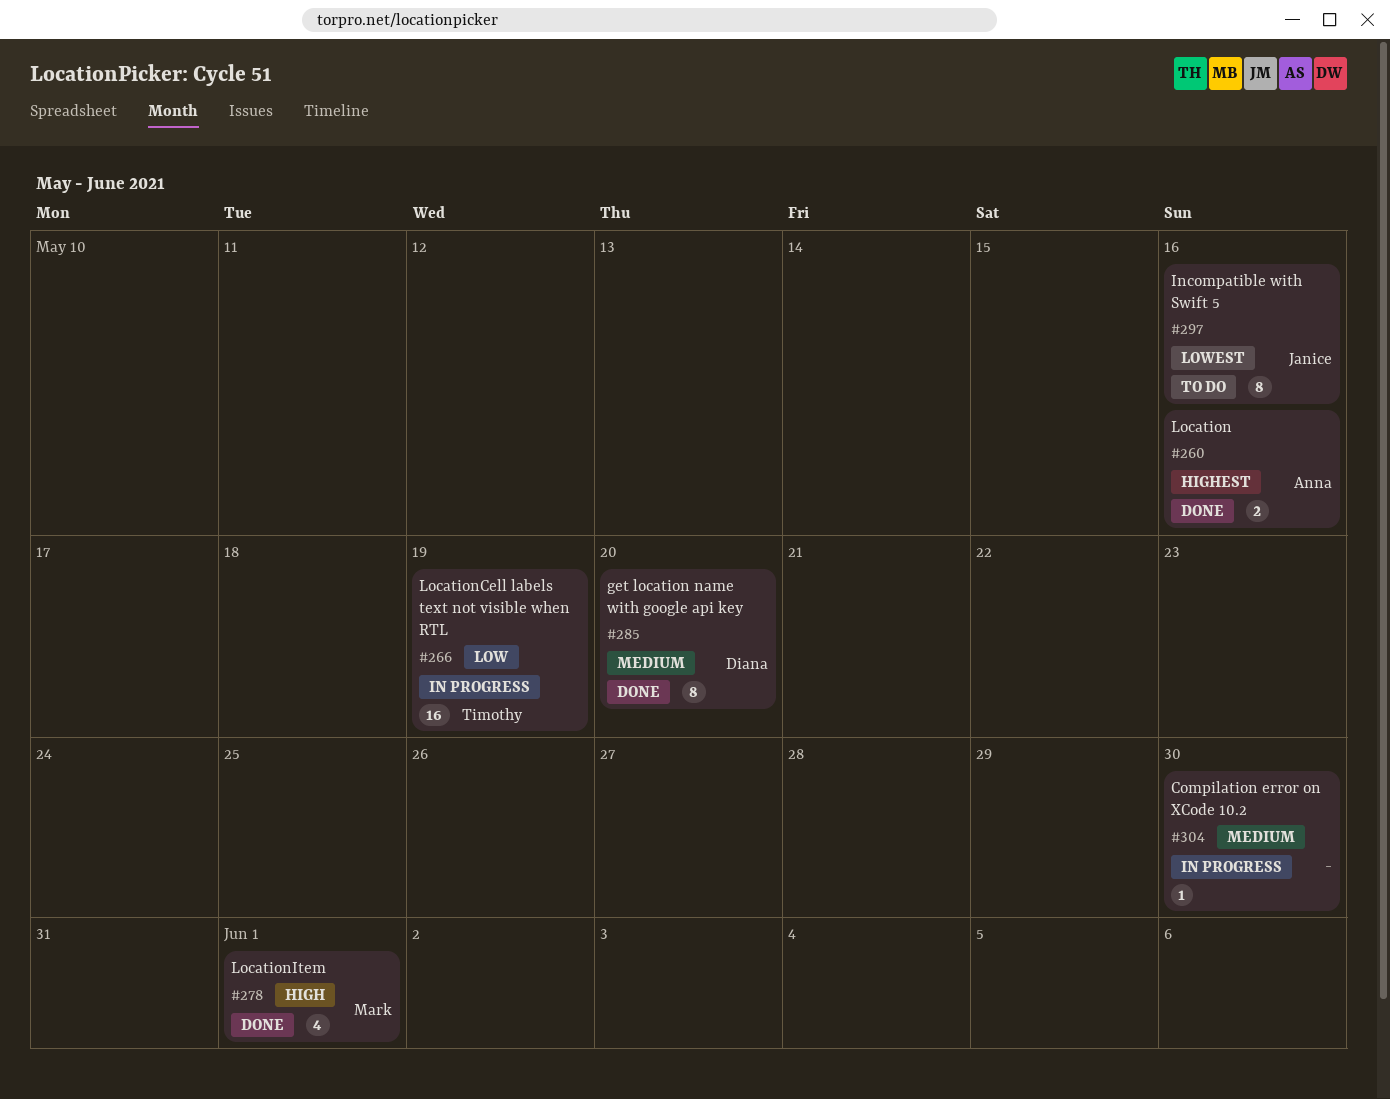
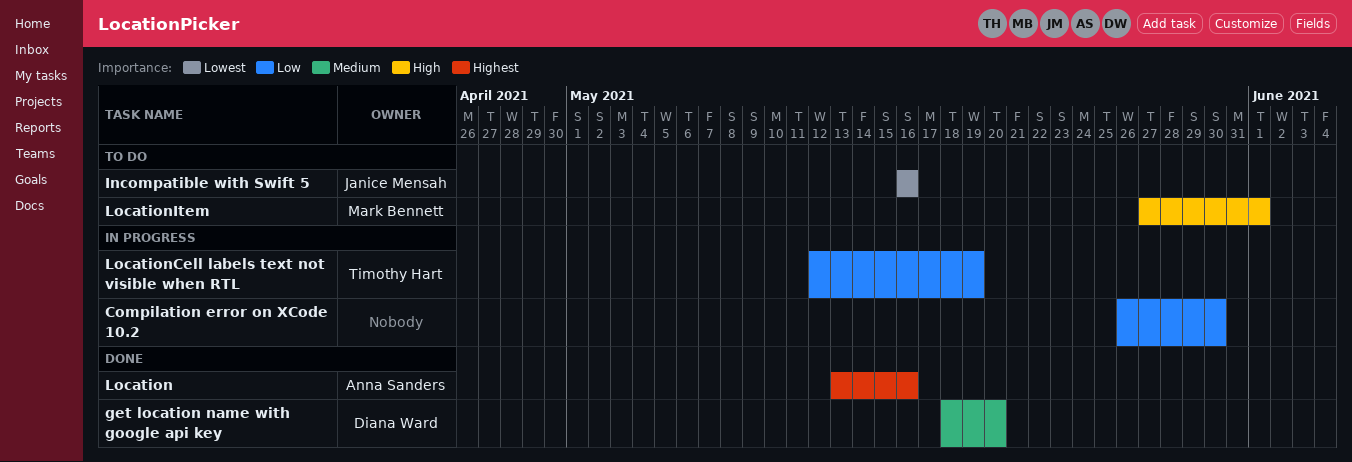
Compilation error on XCode 10.2, priority: Medium -> Low
LocationItem, status: Done -> To do

